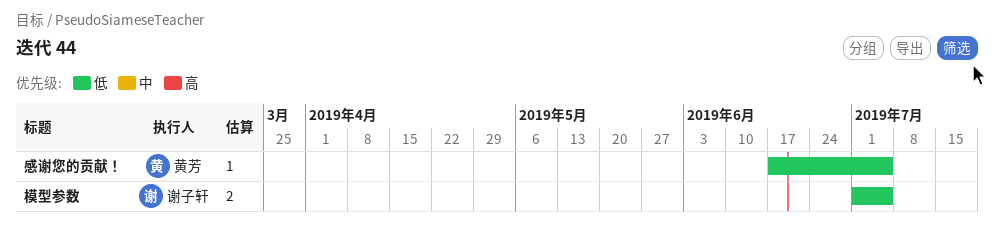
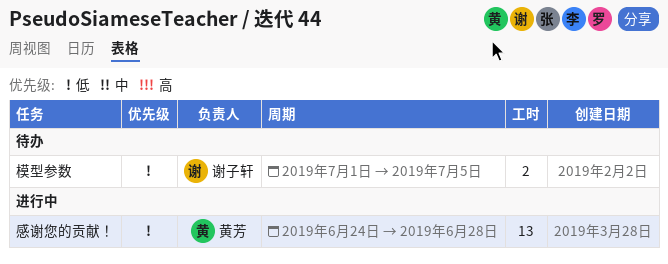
感谢您的贡献！, estimate: 1 -> 13
感谢您的贡献！, start: Jun 17 -> Jun 24
感谢您的贡献！, due: Jul 5 -> Jun 28

